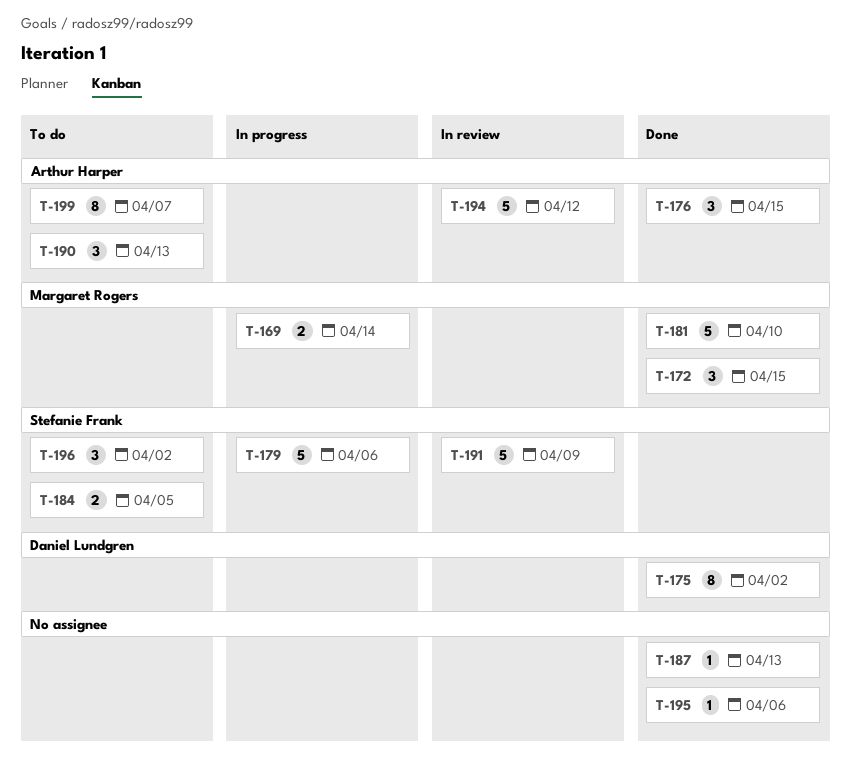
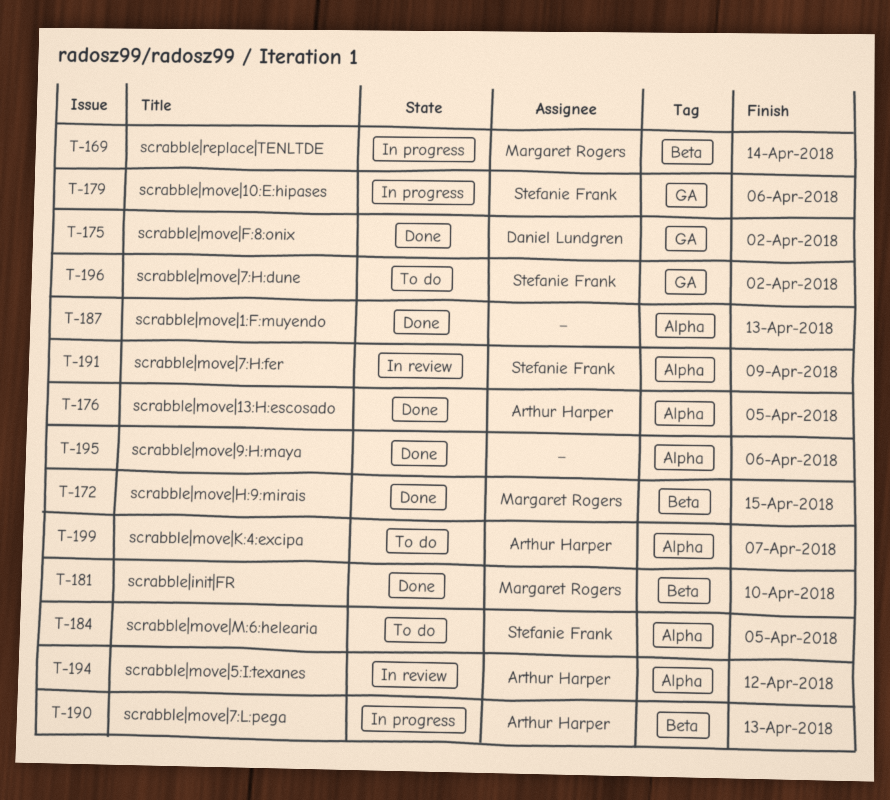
T-176, due: Apr 15 -> Apr 5
T-190, status: To do -> In progress

